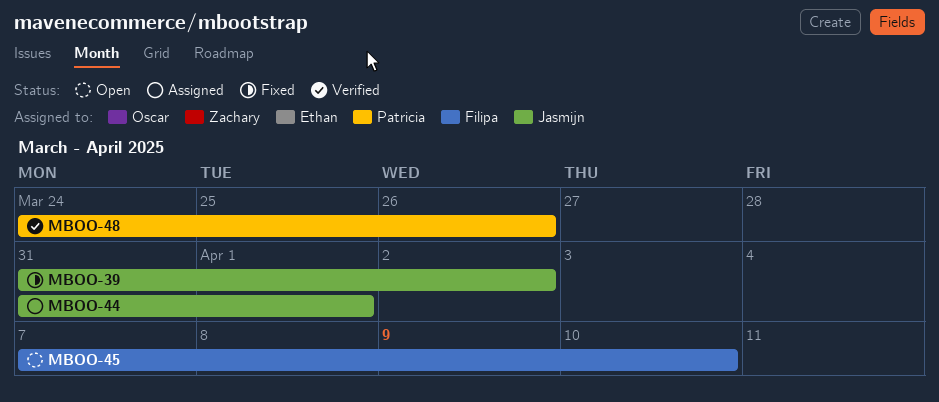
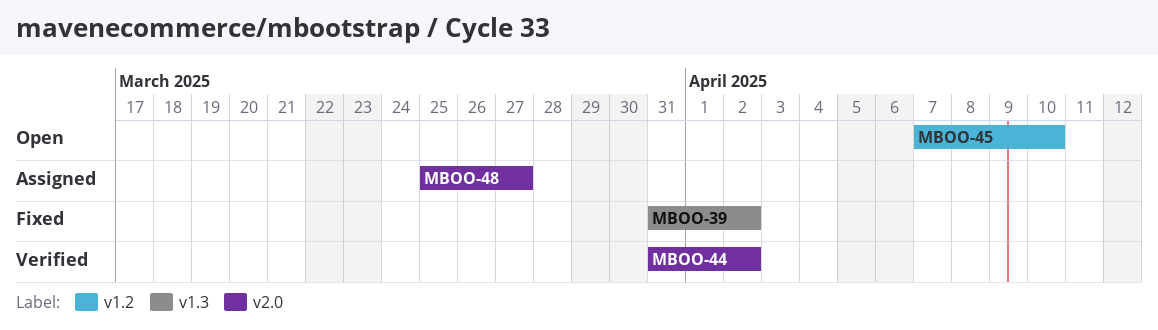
MBOO-44, status: Assigned -> Verified
MBOO-44, due: Apr 1 -> Apr 2
MBOO-48, status: Verified -> Assigned
MBOO-48, start: Mar 24 -> Mar 25
MBOO-48, due: Mar 26 -> Mar 27

